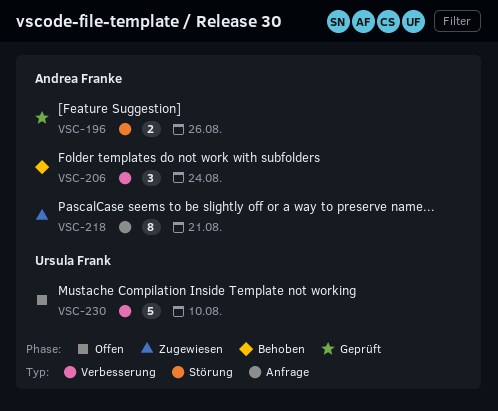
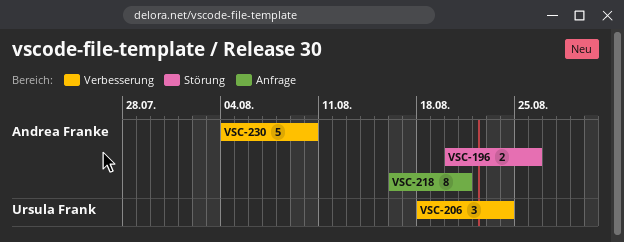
VSC-206, owner: Andrea Franke -> Ursula Frank
VSC-230, owner: Ursula Frank -> Andrea Franke

